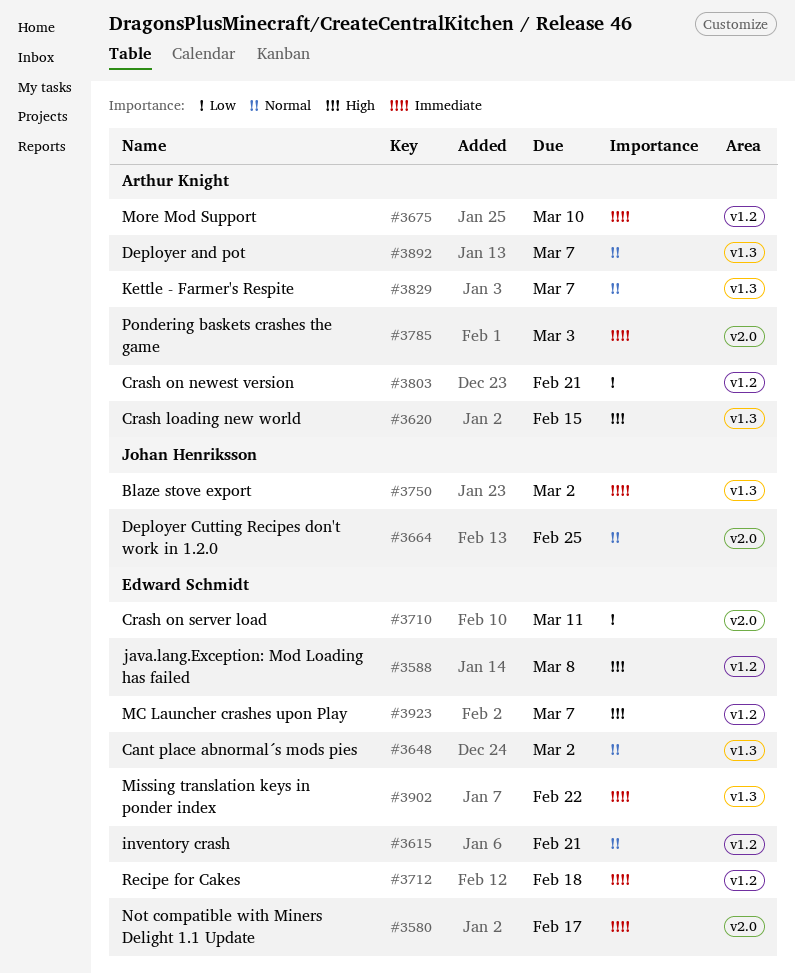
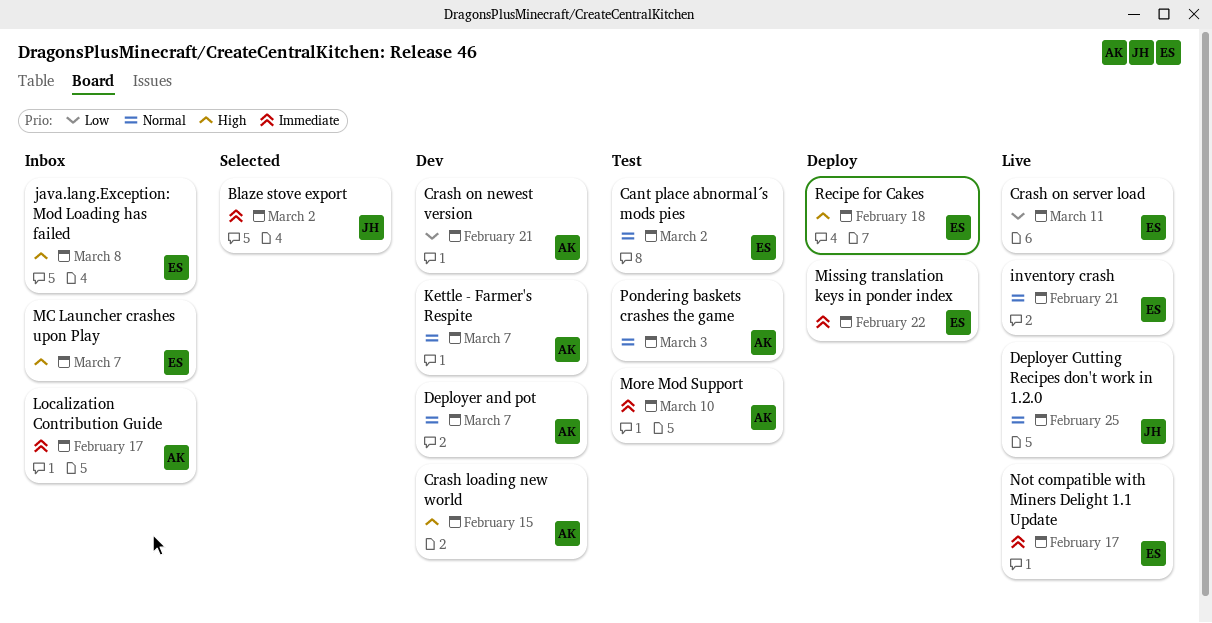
Localization Contribution Guide: none -> present
Pondering baskets crashes the game, priority: Immediate -> Normal
Recipe for Cakes, priority: Immediate -> High

